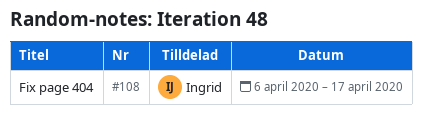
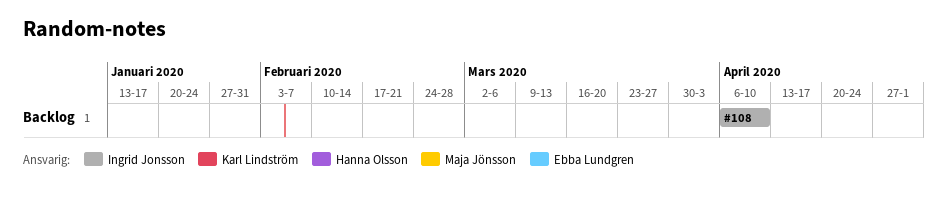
#108, due: Apr 17 -> Apr 10

